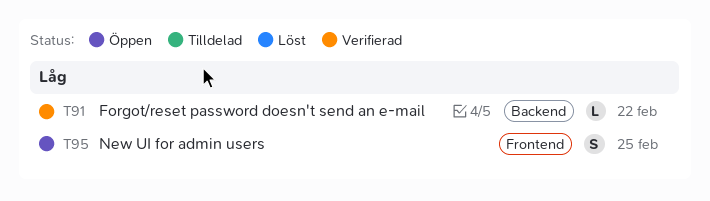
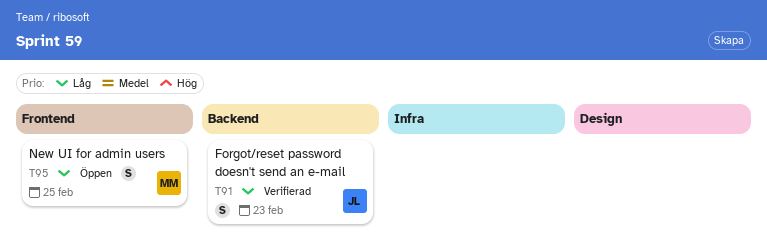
T91, estimate: L -> S
T91, due: Feb 22 -> Feb 23

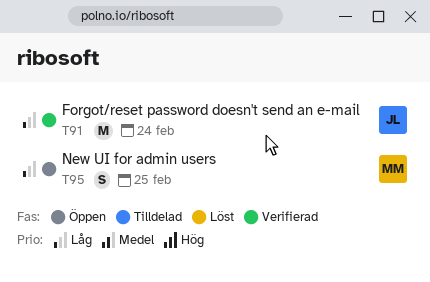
T91, estimate: S -> M
T91, due: Feb 23 -> Feb 24

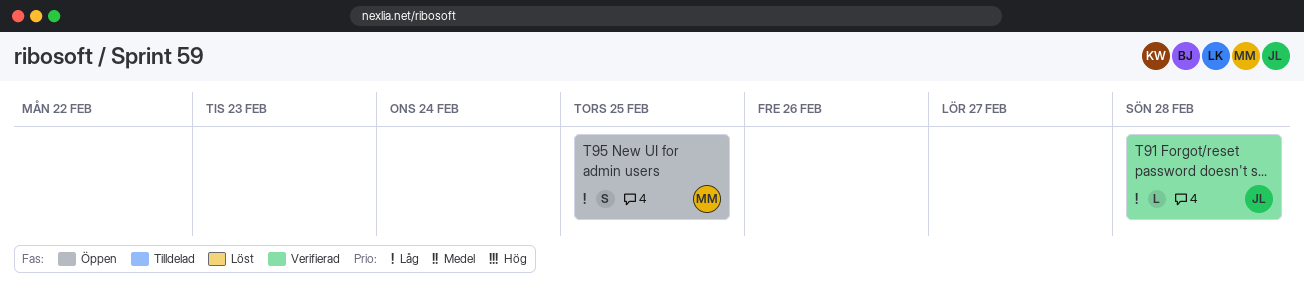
T91, estimate: M -> L
T91, due: Feb 24 -> Feb 28

